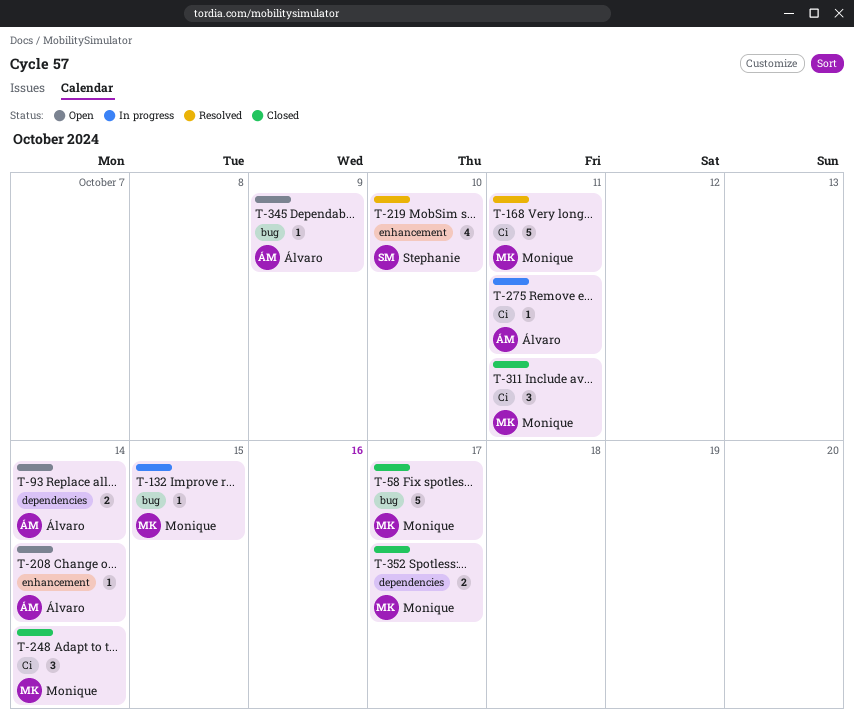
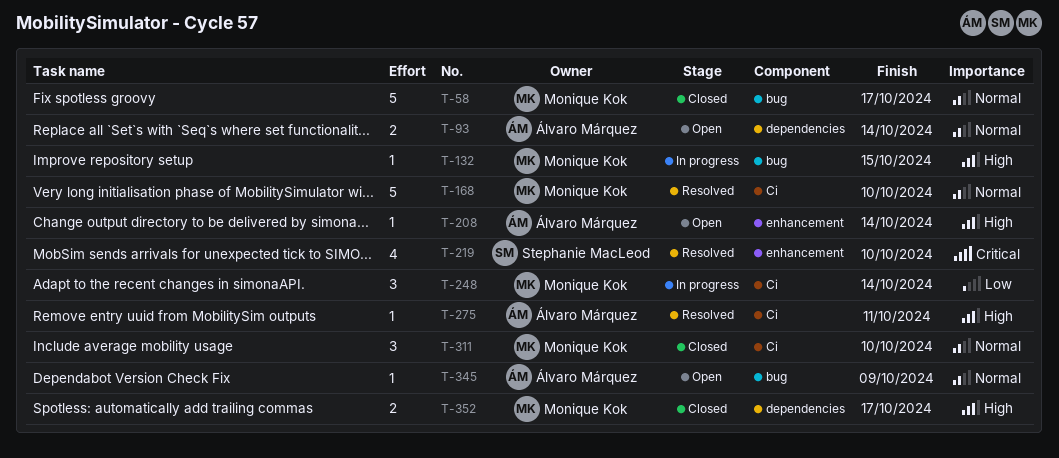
T-168, due: Oct 11 -> Oct 10
T-248, status: Closed -> In progress
T-275, status: In progress -> Resolved
T-311, due: Oct 11 -> Oct 10

